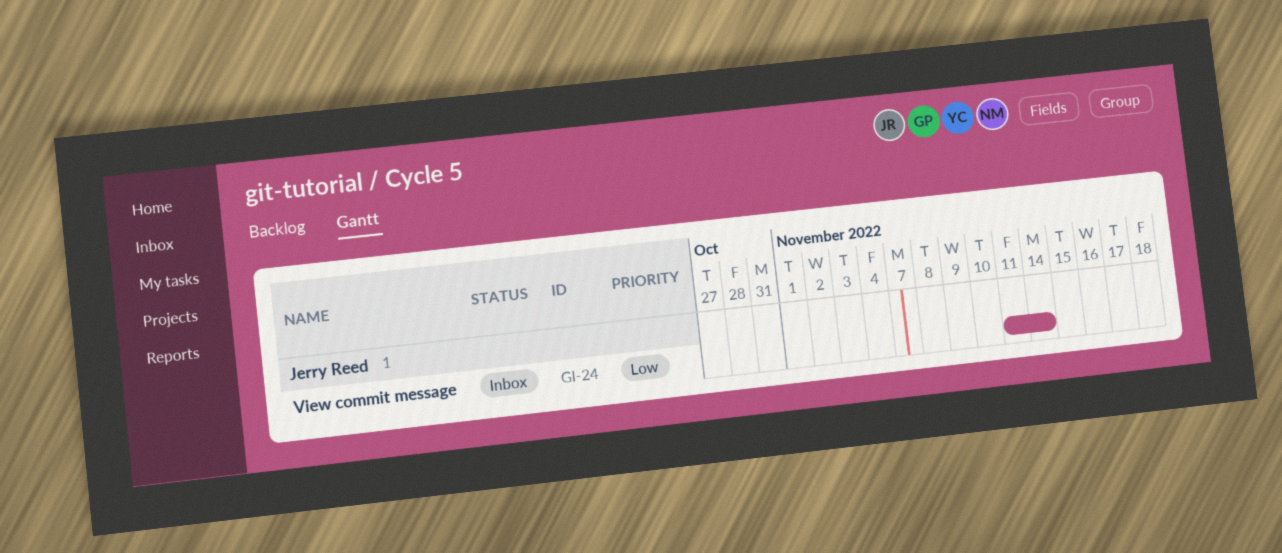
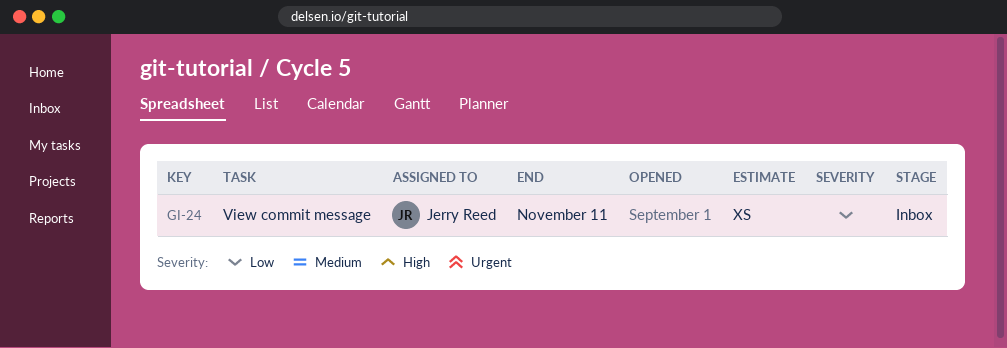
GI-24, due: Nov 14 -> Nov 11

